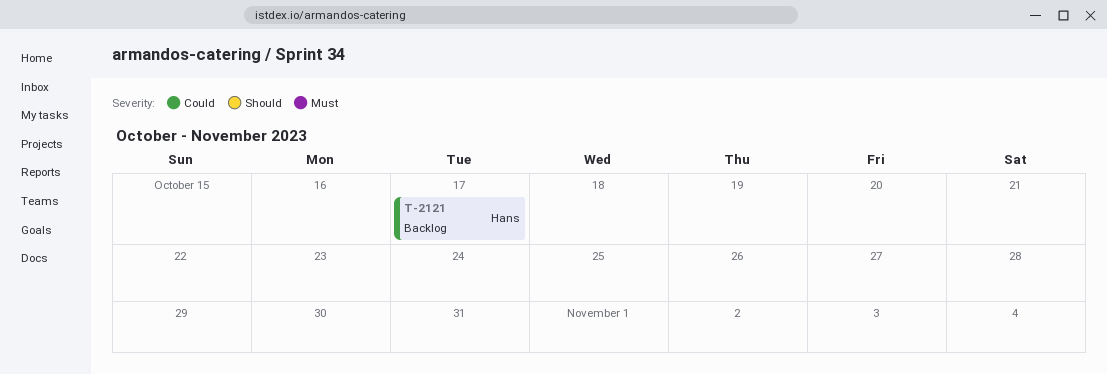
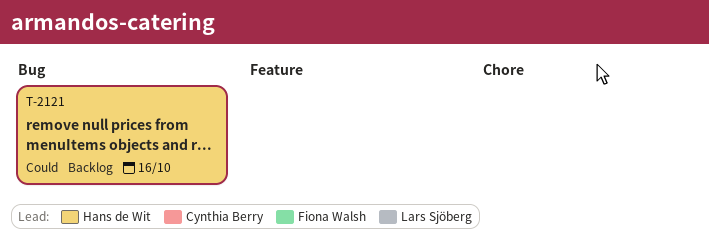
T-2121, due: Oct 17 -> Oct 16

